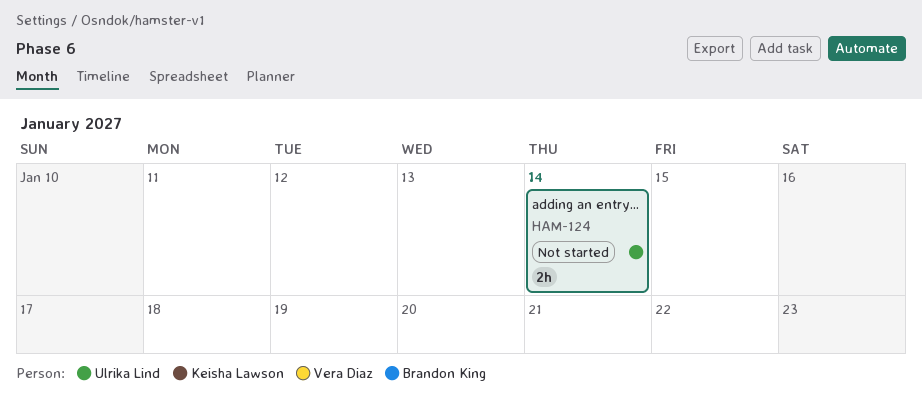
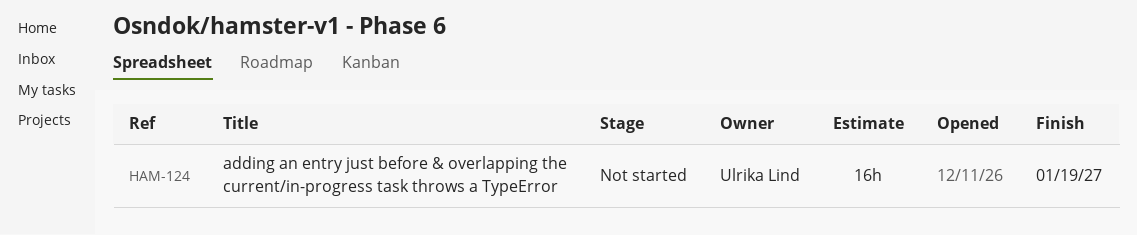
HAM-124, estimate: 2h -> 16h
HAM-124, due: Jan 14 -> Jan 19

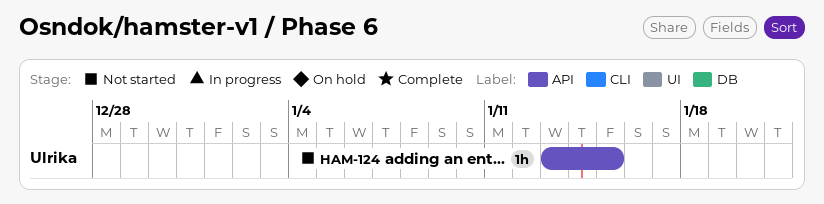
HAM-124, estimate: 16h -> 1h
HAM-124, due: Jan 19 -> Jan 15

